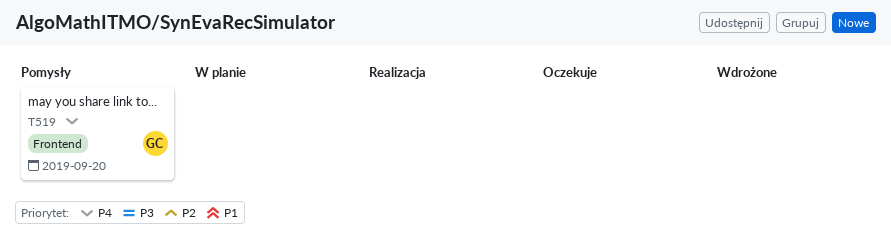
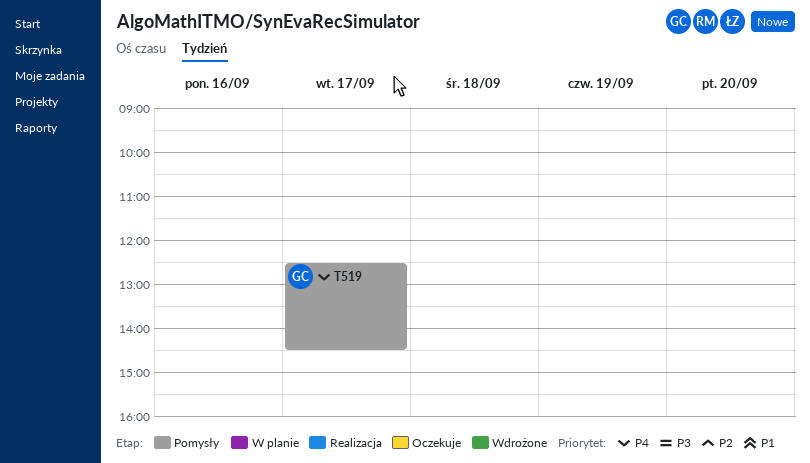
T519, day: Sep 20 -> Sep 17

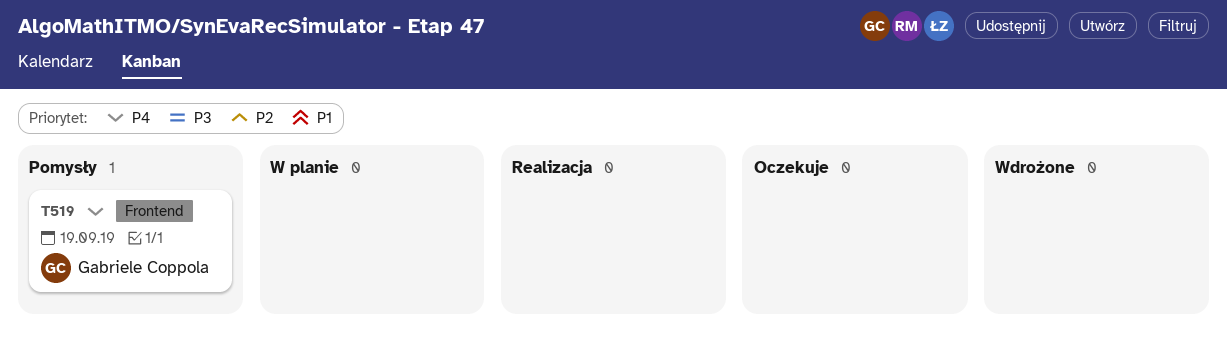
T519, day: Sep 17 -> Sep 19

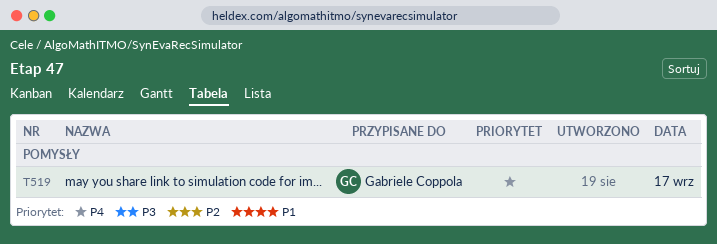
T519, day: Sep 19 -> Sep 17

